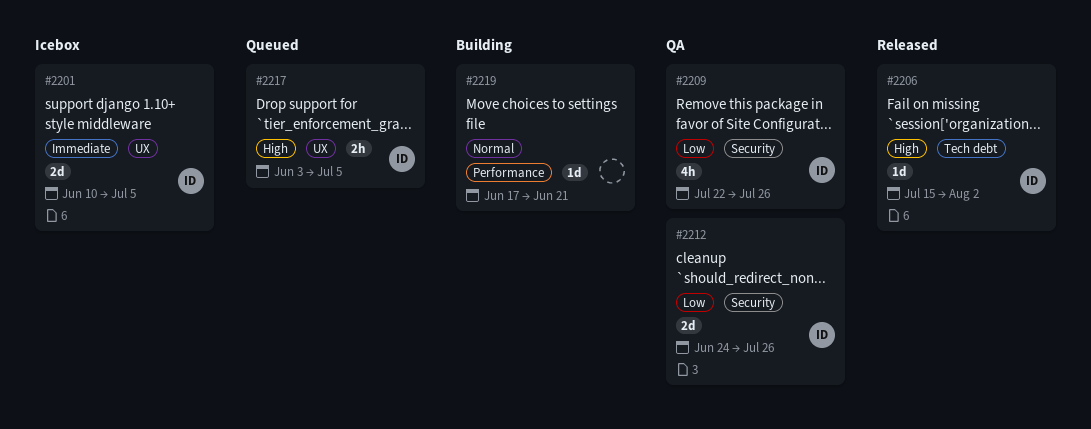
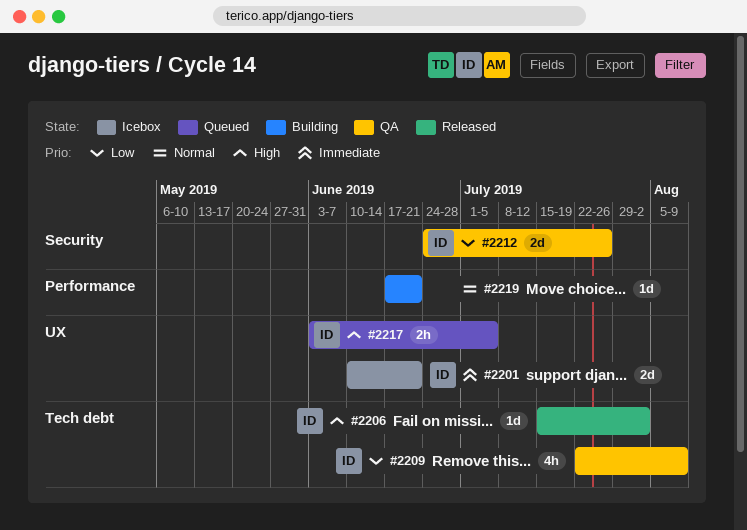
#2201, due: Jul 5 -> Jun 21
#2209, label: Security -> Tech debt
#2209, due: Jul 26 -> Aug 9

